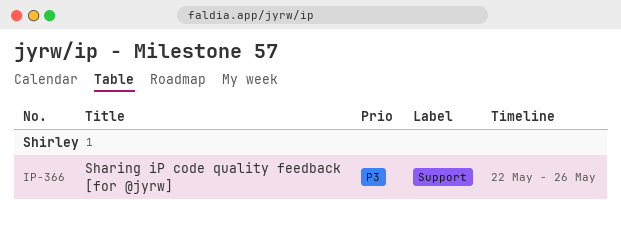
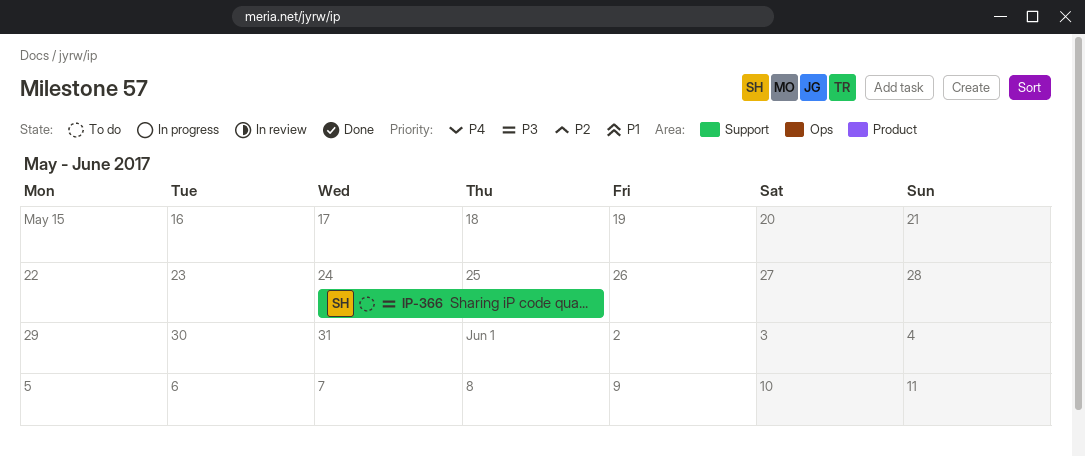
IP-366, start: May 22 -> May 24
IP-366, due: May 26 -> May 25

